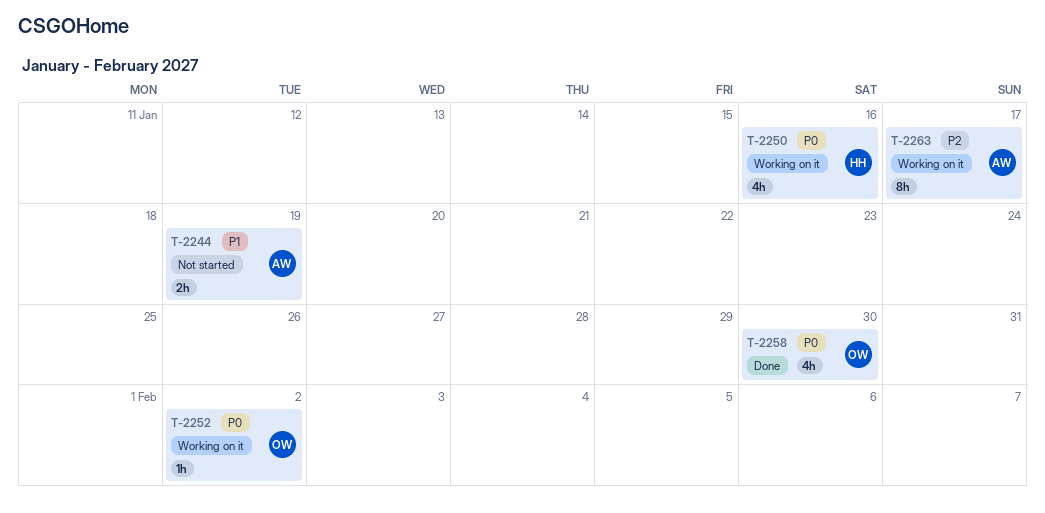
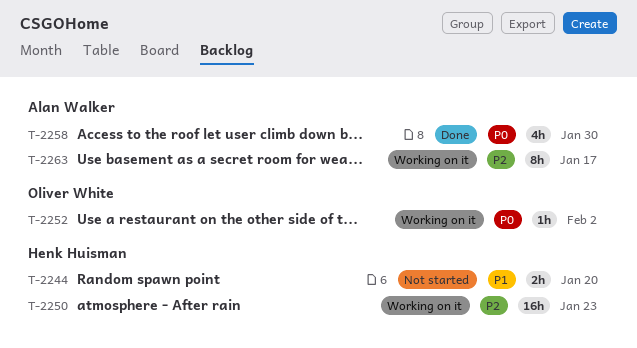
T-2244, owner: Alan Walker -> Henk Huisman
T-2244, due: Jan 19 -> Jan 20
T-2250, priority: P0 -> P2
T-2250, estimate: 4h -> 16h
T-2250, due: Jan 16 -> Jan 23
T-2258, owner: Oliver White -> Alan Walker

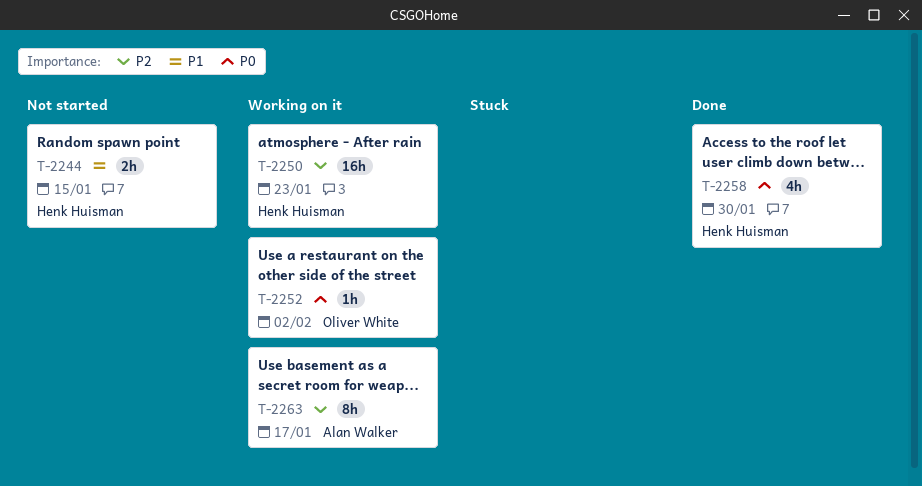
T-2244, due: Jan 20 -> Jan 15
T-2258, owner: Alan Walker -> Henk Huisman

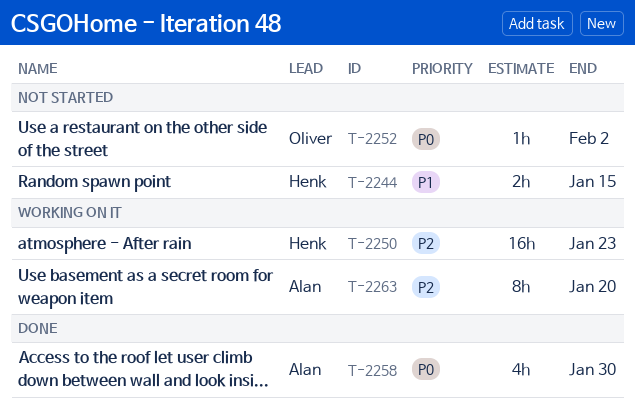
T-2252, status: Working on it -> Not started
T-2258, owner: Henk Huisman -> Alan Walker
T-2263, due: Jan 17 -> Jan 20

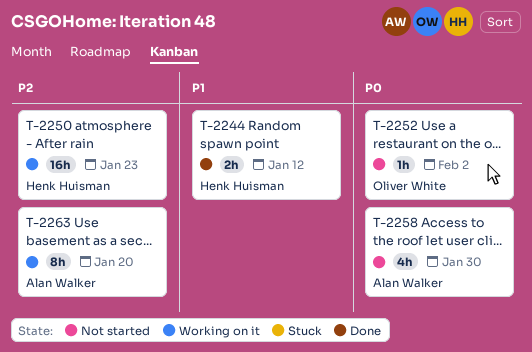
T-2244, status: Not started -> Done
T-2244, due: Jan 15 -> Jan 12
T-2258, status: Done -> Not started

